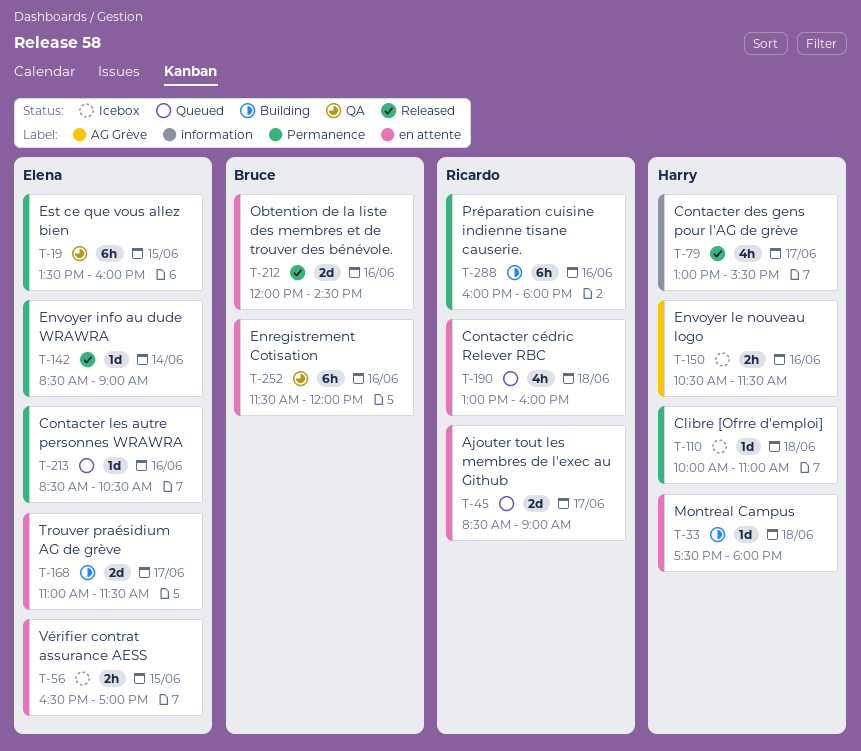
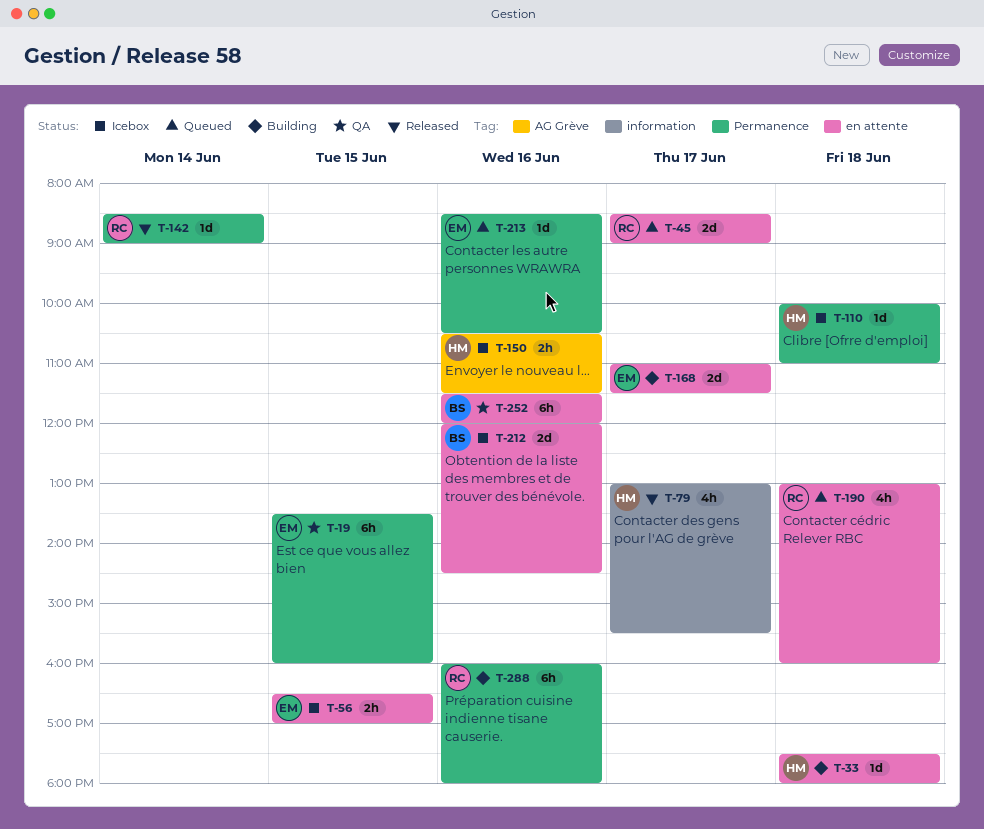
T-142, owner: Elena -> Ricardo
T-212, status: Released -> Icebox

